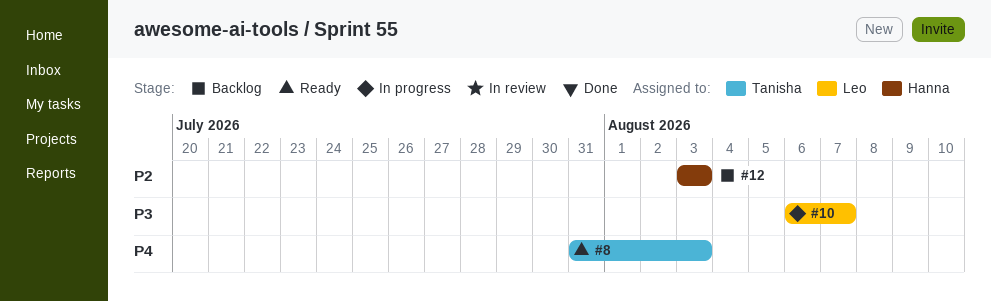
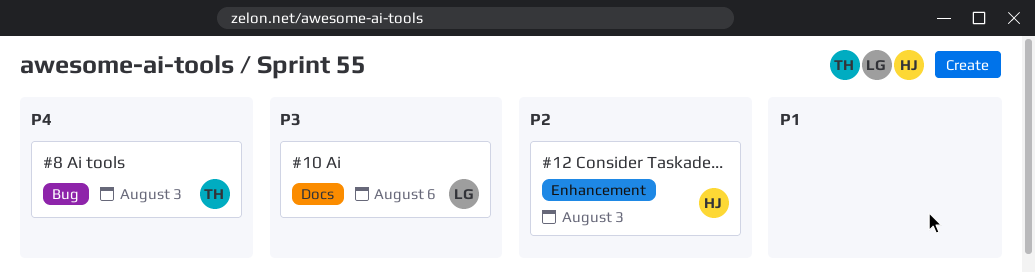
#10, due: Aug 7 -> Aug 6

